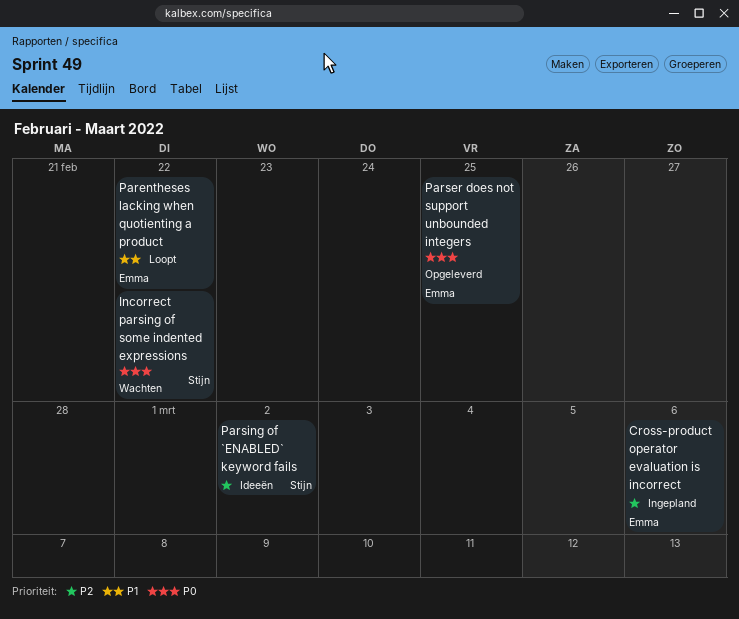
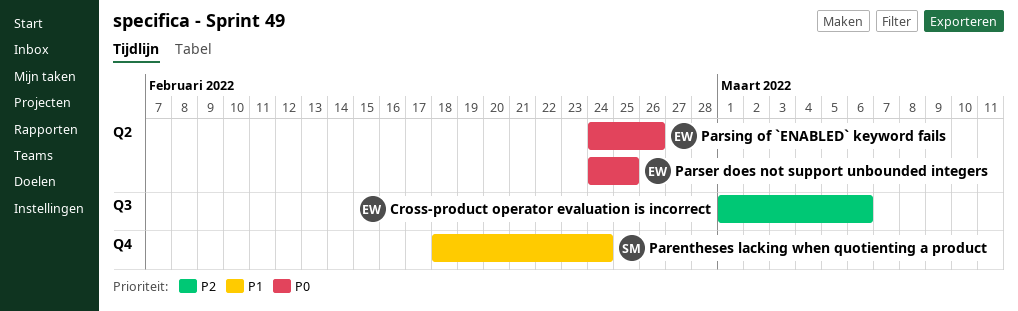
Incorrect parsing of some indented expressions: present -> none
Parentheses lacking when quotienting a product, owner: Emma -> Stijn
Parentheses lacking when quotienting a product, due: Feb 22 -> Feb 24
Parsing of `ENABLED` keyword fails, owner: Stijn -> Emma
Parsing of `ENABLED` keyword fails, priority: P2 -> P0
Parsing of `ENABLED` keyword fails, due: Mar 2 -> Feb 26

